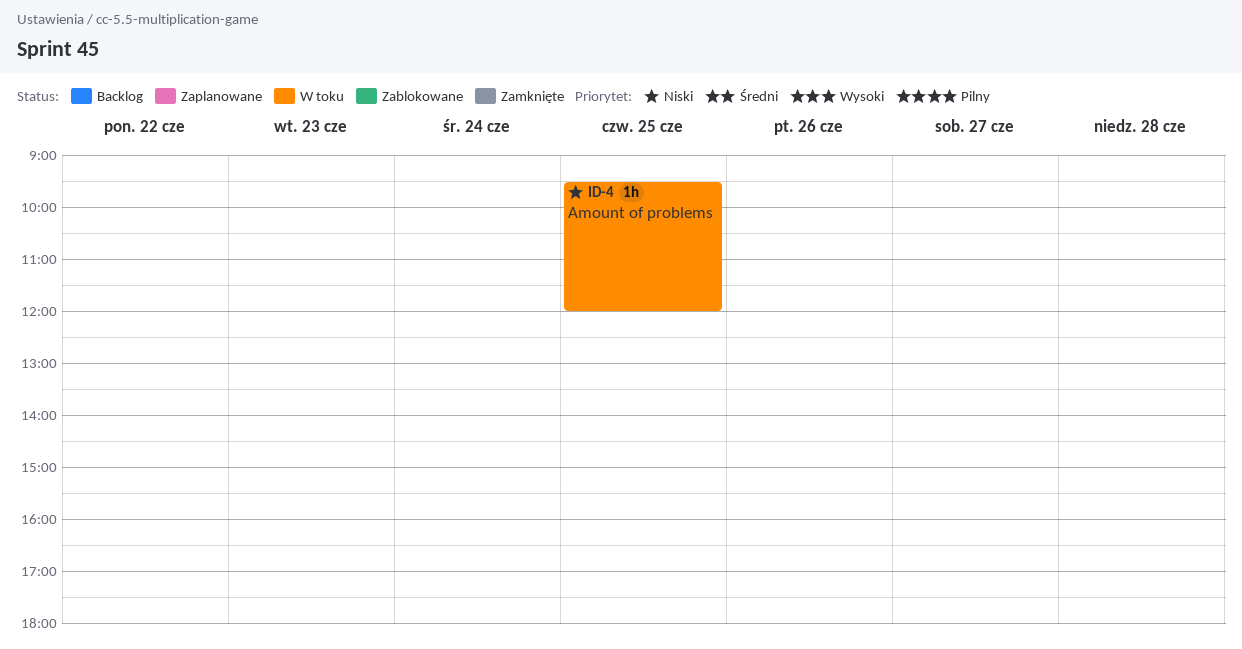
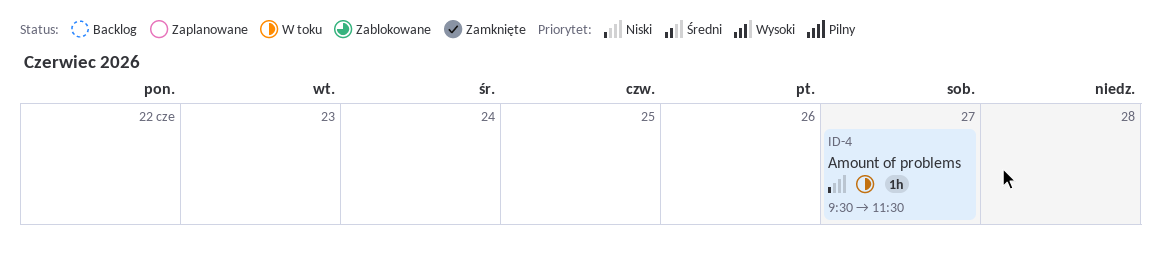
ID-4, day: Jun 25 -> Jun 27
ID-4, ends: 12:00 -> 11:30

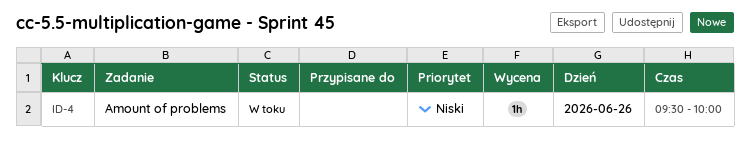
ID-4, day: Jun 27 -> Jun 26
ID-4, ends: 11:30 -> 10:00

